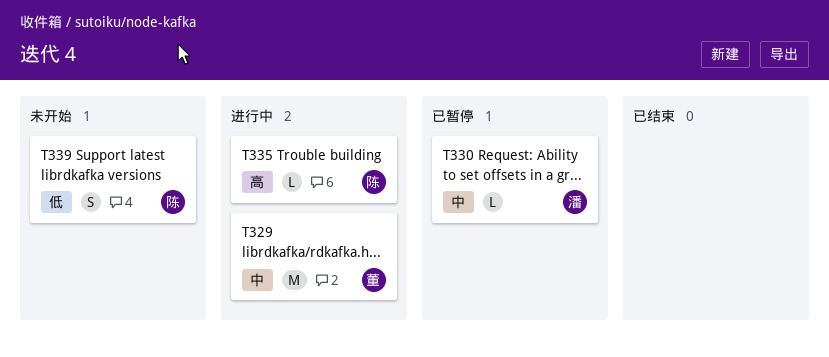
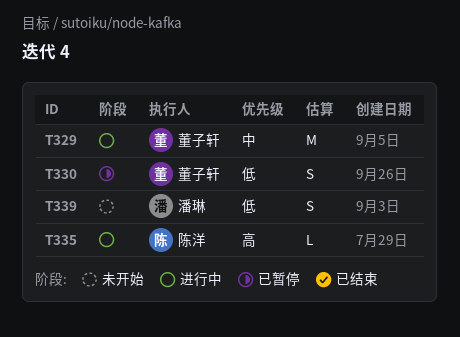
T330, owner: 潘琳 -> 董子轩
T330, priority: 中 -> 低
T330, estimate: L -> S
T339, owner: 陈洋 -> 潘琳

